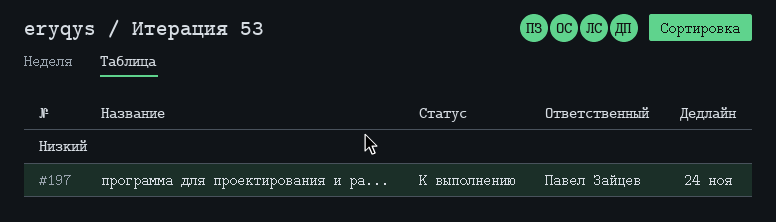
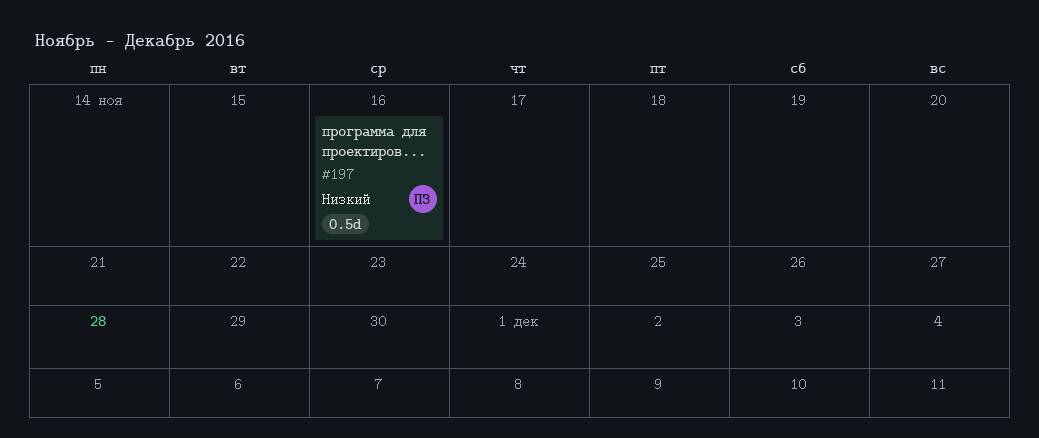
#197, due: Nov 24 -> Nov 16

